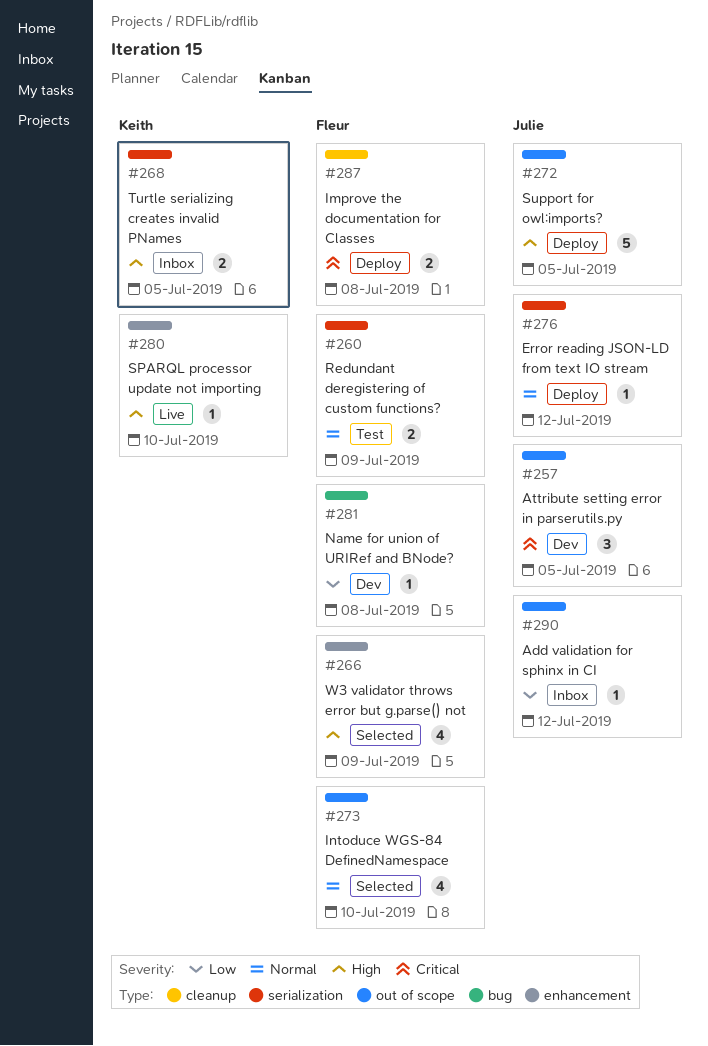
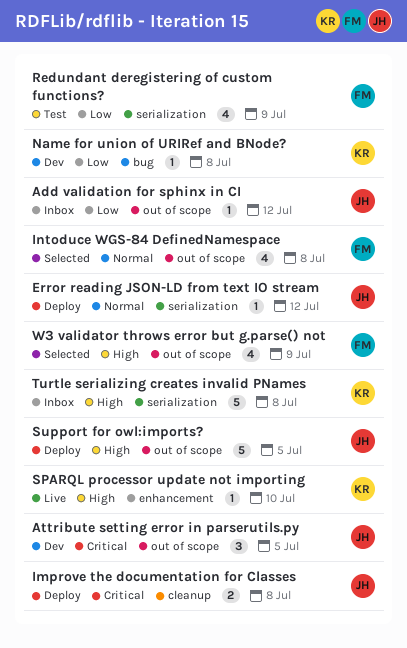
Improve the documentation for Classes, owner: Fleur -> Julie
Intoduce WGS-84 DefinedNamespace, due: Jul 10 -> Jul 8
Name for union of URIRef and BNode?, owner: Fleur -> Keith
Redundant deregistering of custom functions?, priority: Normal -> Low
Redundant deregistering of custom functions?, estimate: 2 -> 4
Turtle serializing creates invalid PNames, estimate: 2 -> 5
Turtle serializing creates invalid PNames, due: Jul 5 -> Jul 8
W3 validator throws error but g.parse() not, label: enhancement -> out of scope

